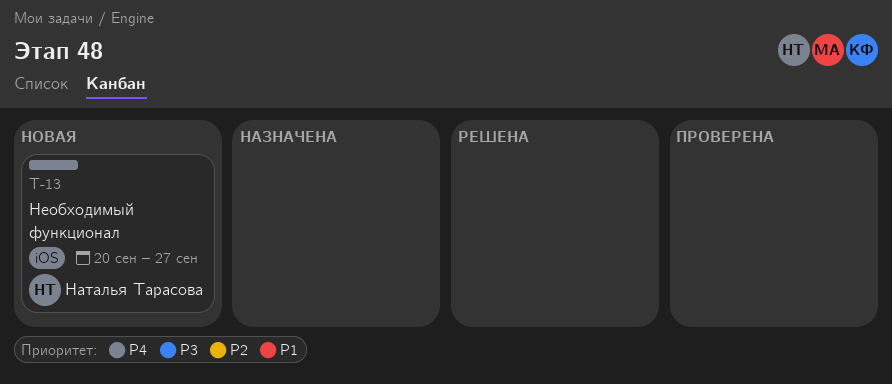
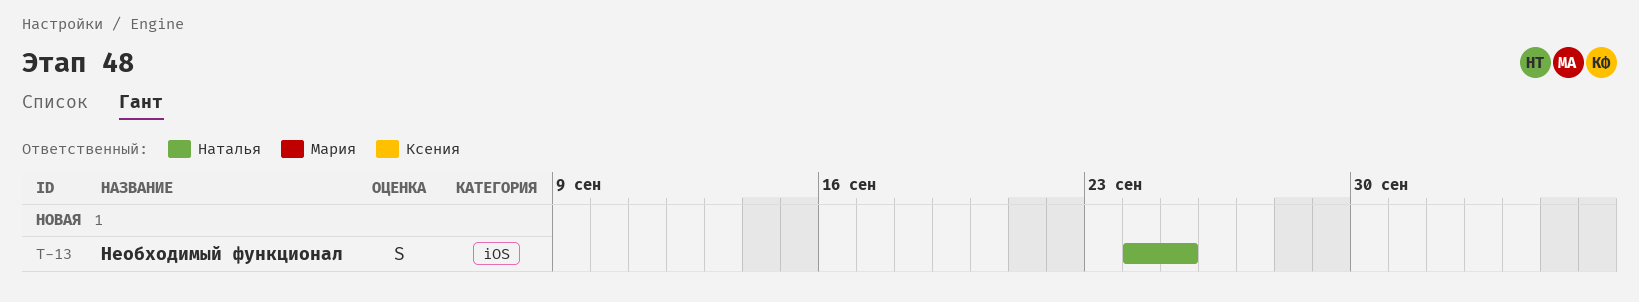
T-13, start: Sep 20 -> Sep 24
T-13, due: Sep 27 -> Sep 25

